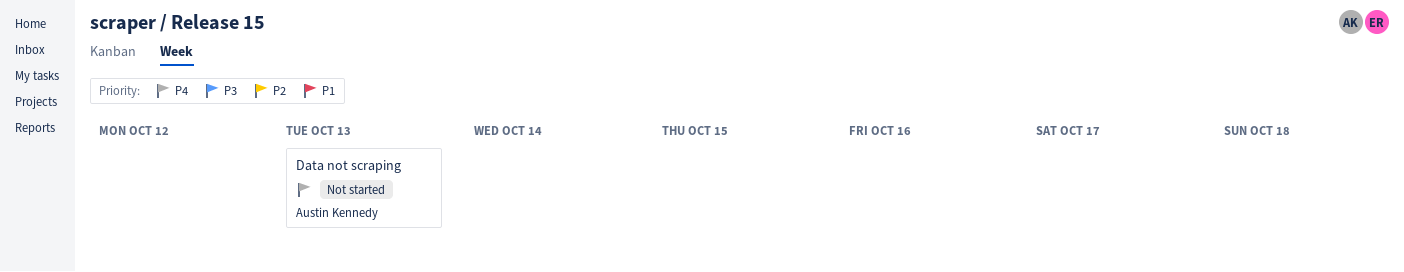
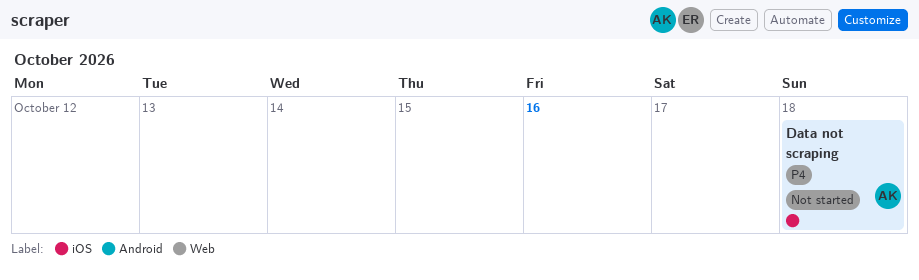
Data not scraping, due: Oct 13 -> Oct 18

